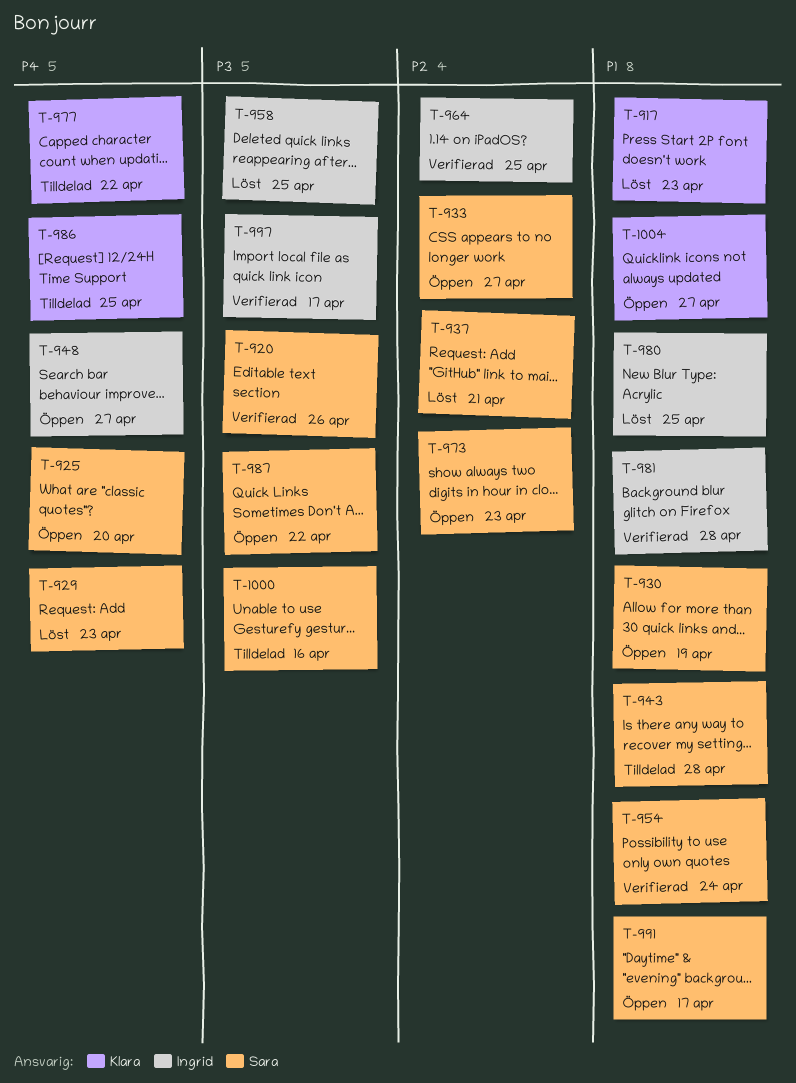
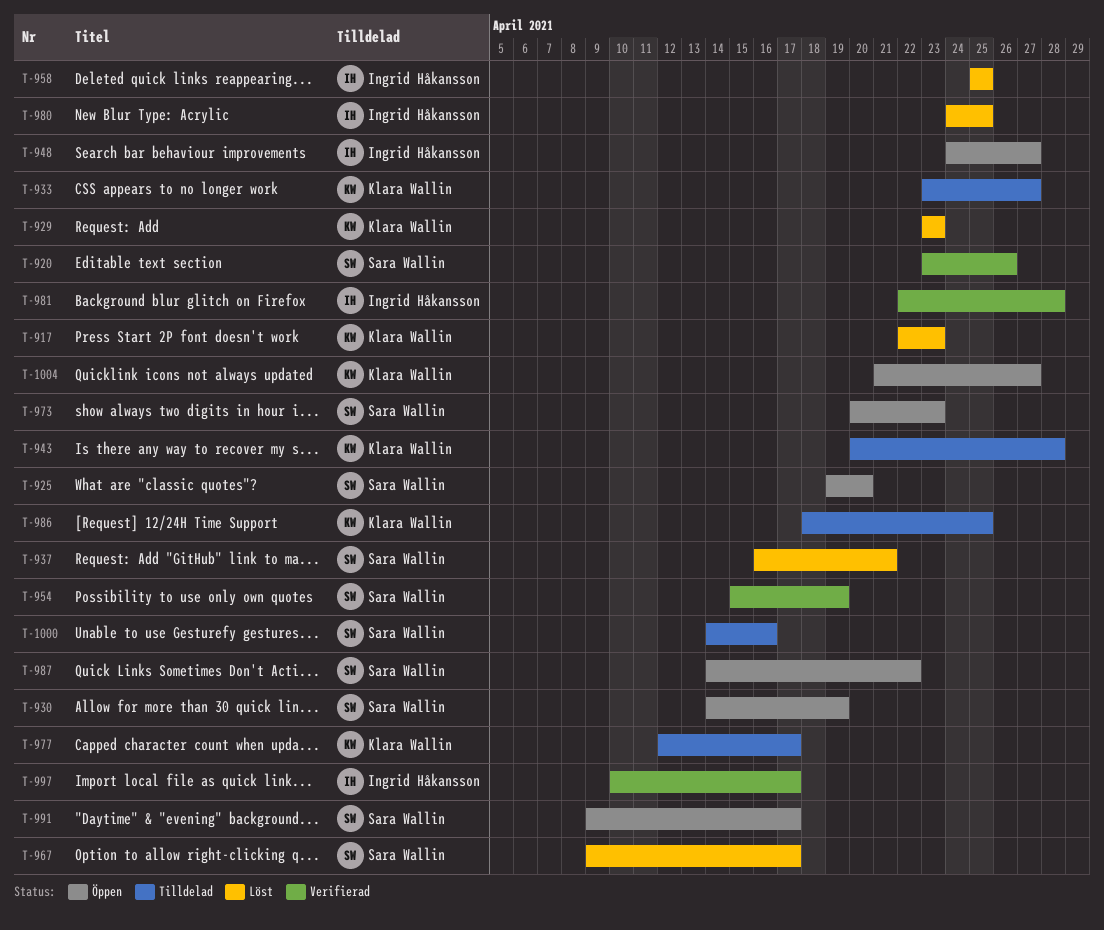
T-929, owner: Sara Wallin -> Klara Wallin
T-933, status: Öppen -> Tilldelad
T-933, owner: Sara Wallin -> Klara Wallin
T-943, owner: Sara Wallin -> Klara Wallin
T-954, due: Apr 24 -> Apr 19
T-964: present -> none
T-967: none -> present
T-977, due: Apr 22 -> Apr 17

